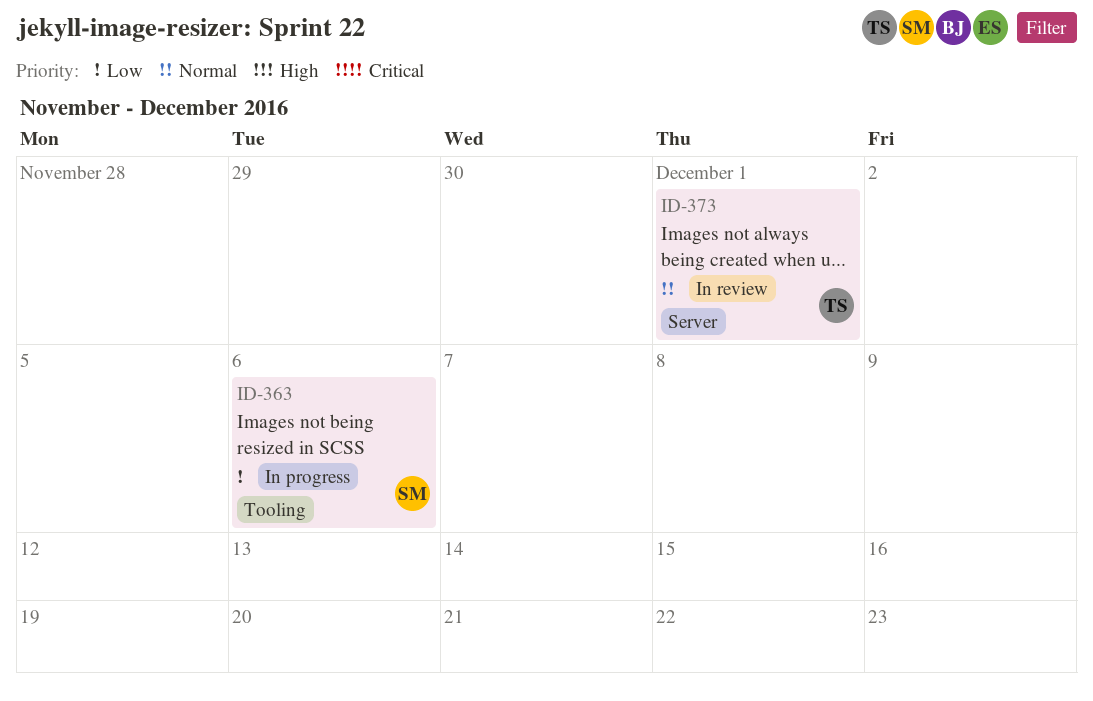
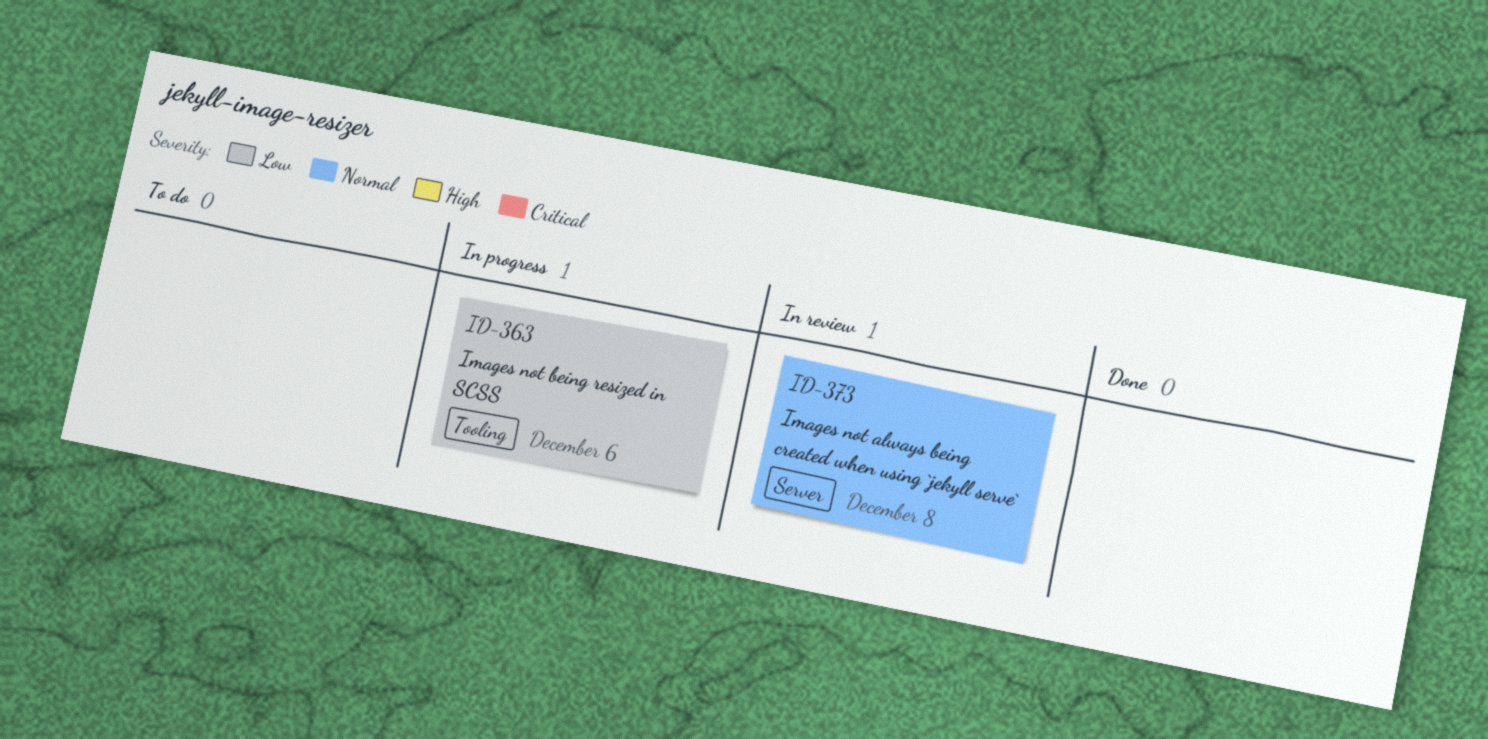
ID-373, due: Dec 1 -> Dec 8

